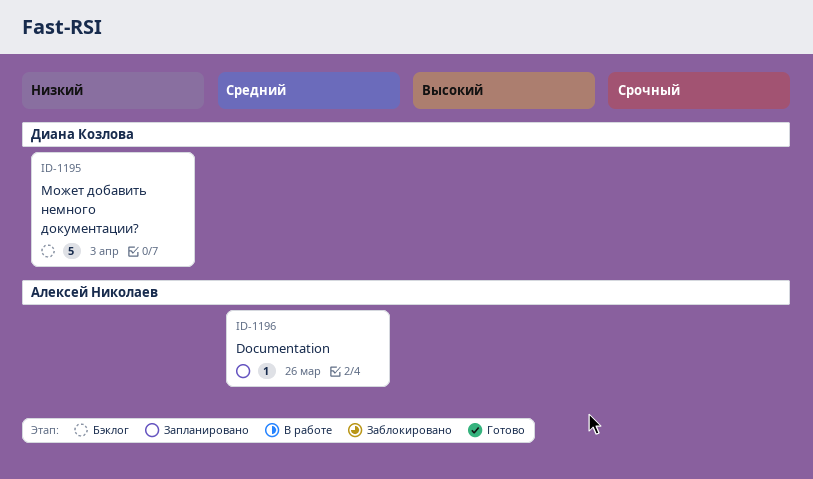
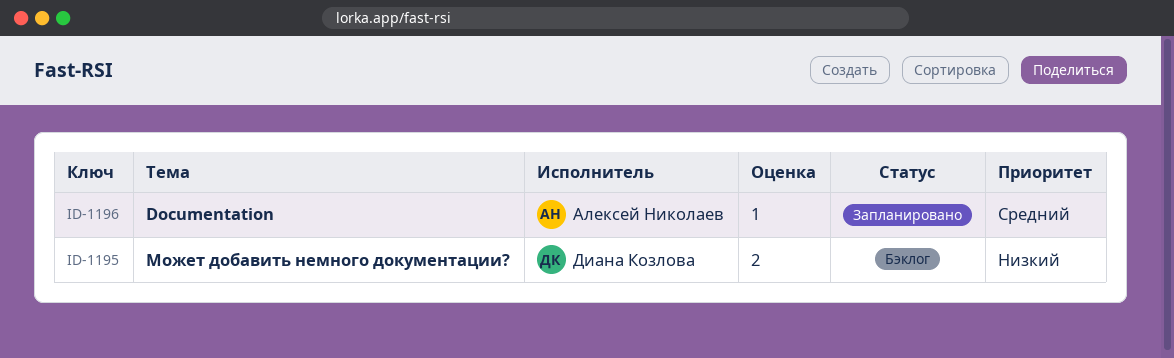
ID-1195, estimate: 5 -> 2

